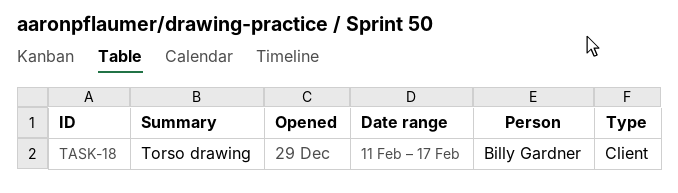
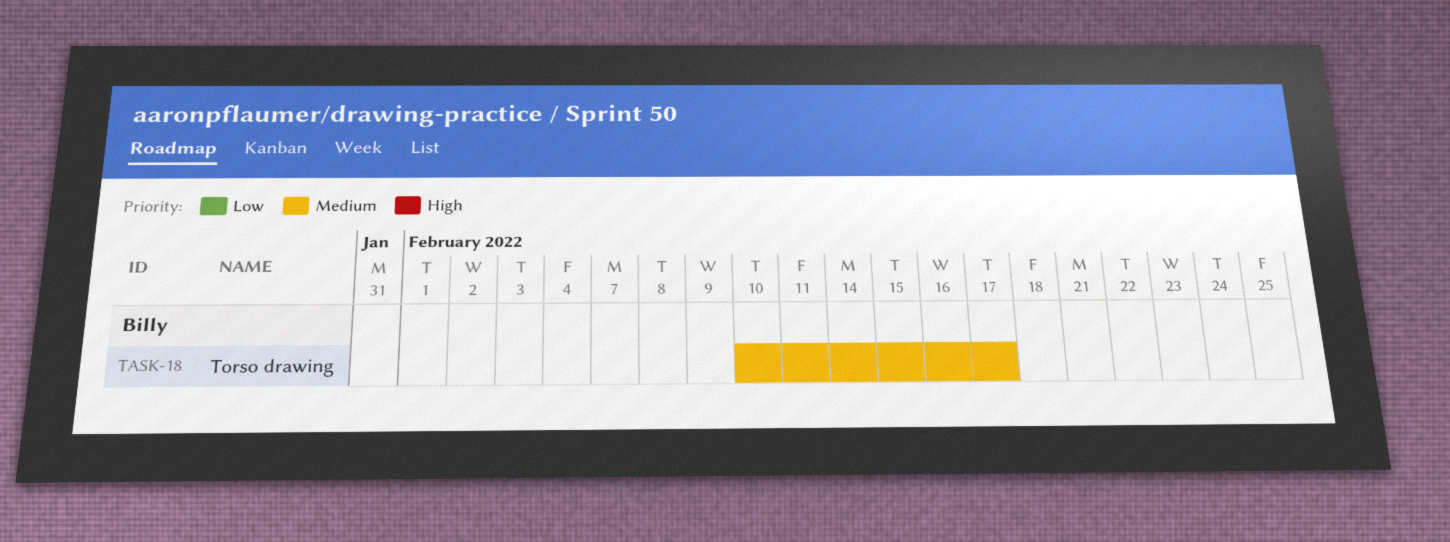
TASK-18, start: Feb 11 -> Feb 10

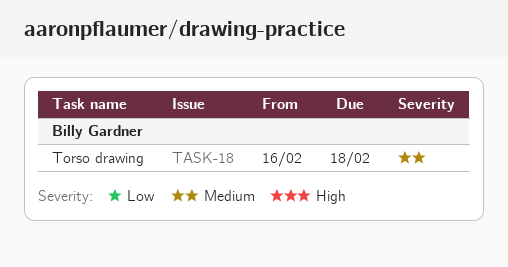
TASK-18, start: Feb 10 -> Feb 16
TASK-18, due: Feb 17 -> Feb 18

